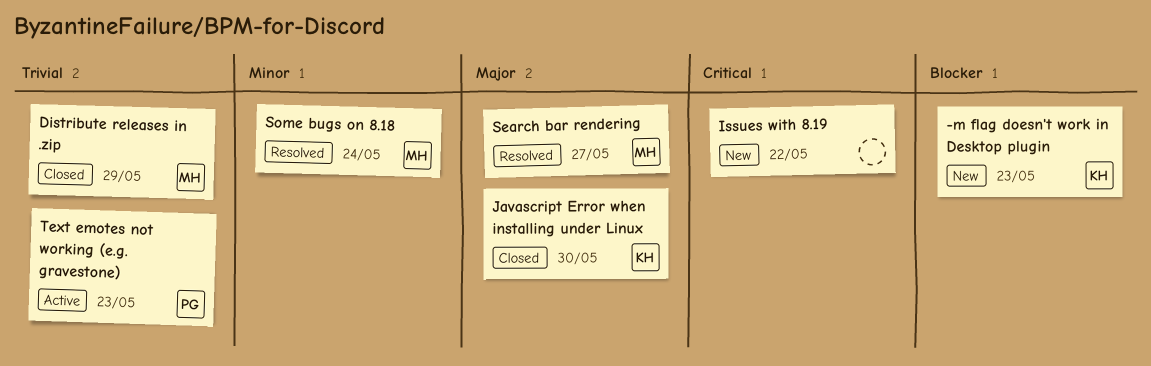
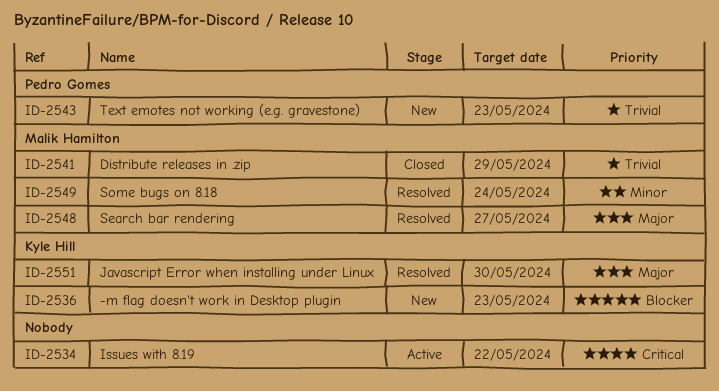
Issues with 8.19, status: New -> Active
Javascript Error when installing under Linux, status: Closed -> Resolved
Text emotes not working (e.g. gravestone), status: Active -> New

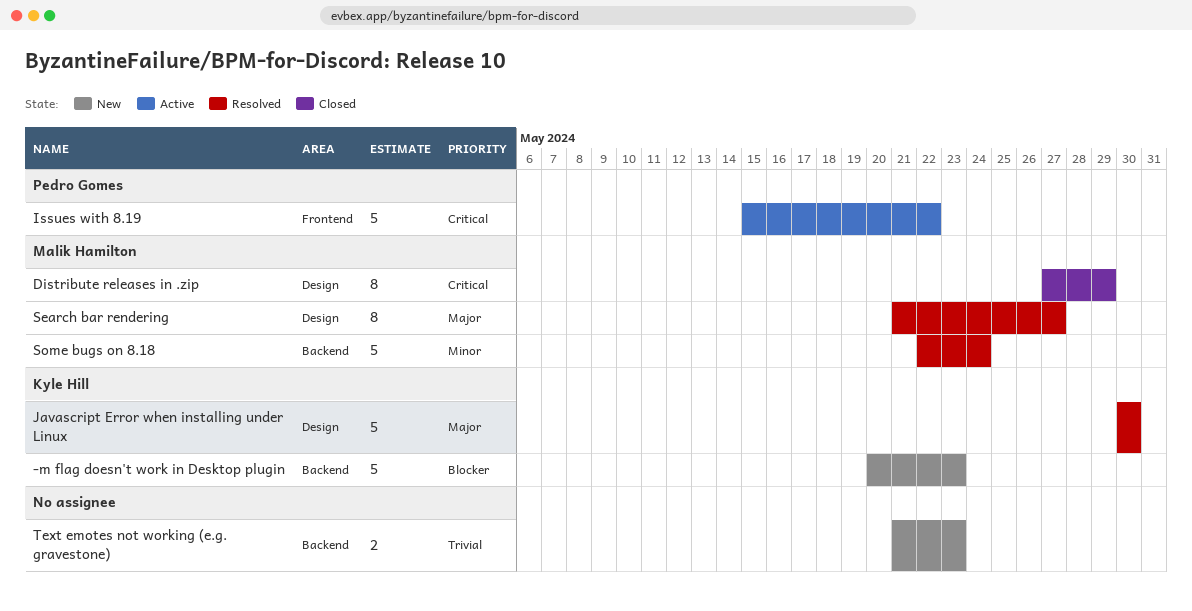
Distribute releases in .zip, priority: Trivial -> Critical
Issues with 8.19, owner: none -> Pedro Gomes
Text emotes not working (e.g. gravestone), owner: Pedro Gomes -> none

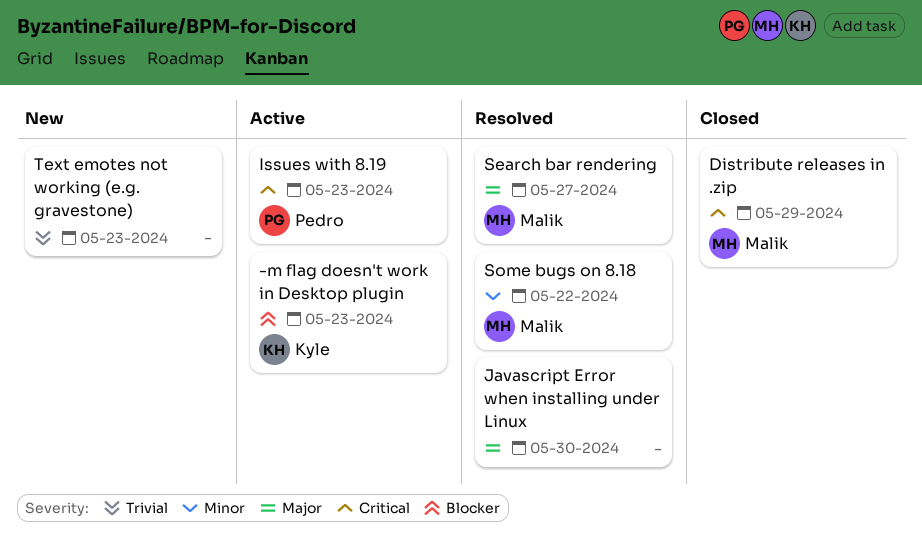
-m flag doesn't work in Desktop plugin, status: New -> Active
Issues with 8.19, due: May 22 -> May 23
Javascript Error when installing under Linux, owner: Kyle Hill -> none
Some bugs on 8.18, due: May 24 -> May 22

